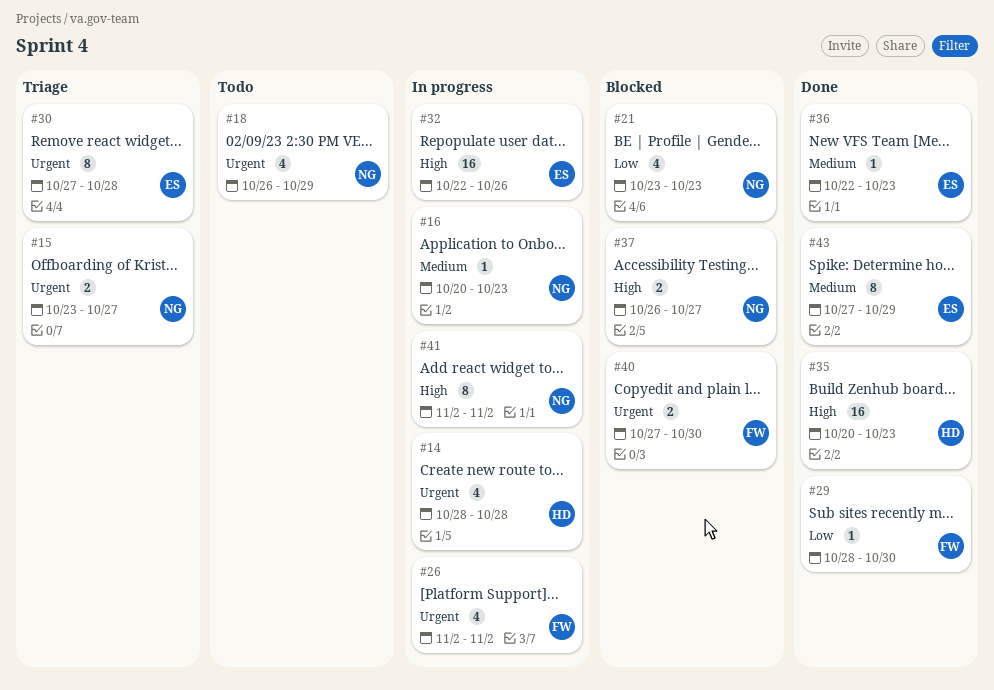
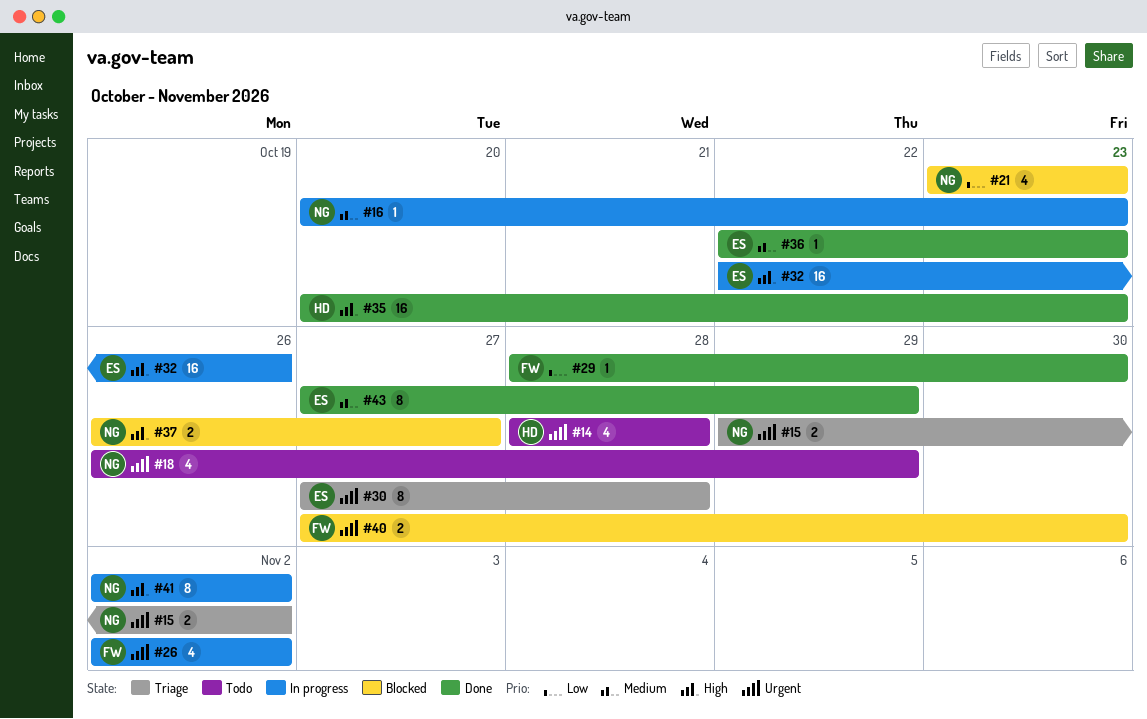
#14, status: In progress -> Todo
#15, start: Oct 23 -> Oct 29
#15, due: Oct 27 -> Nov 2

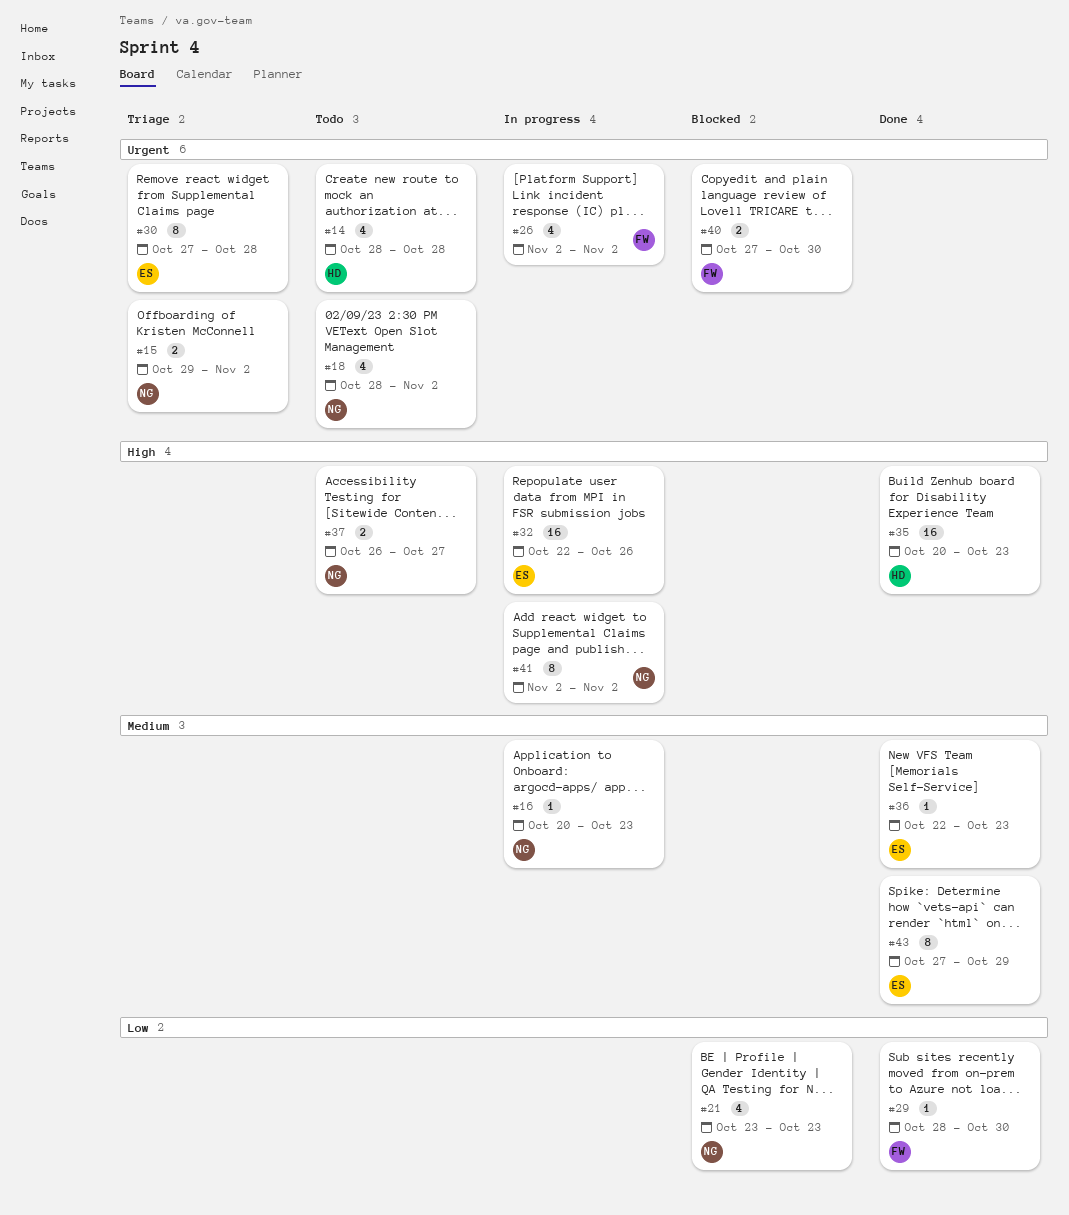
#18, start: Oct 26 -> Oct 28
#18, due: Oct 29 -> Nov 2
#37, status: Blocked -> Todo

